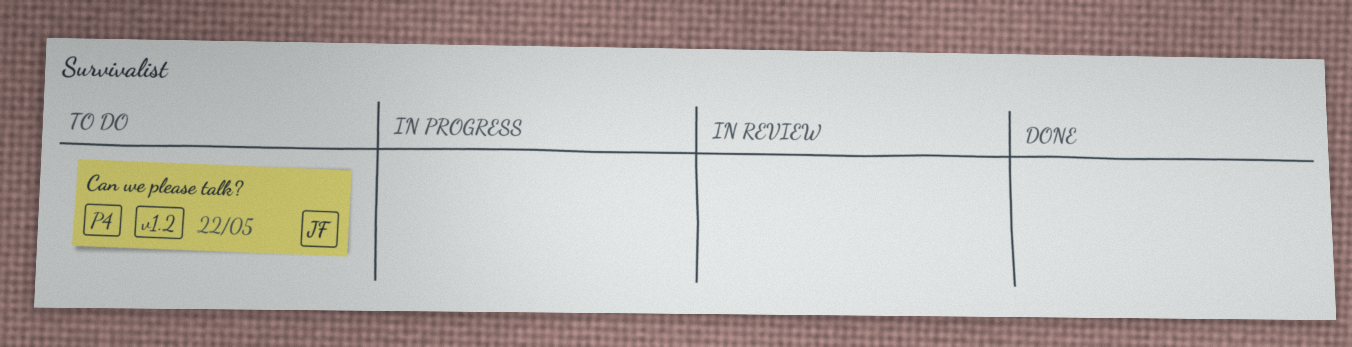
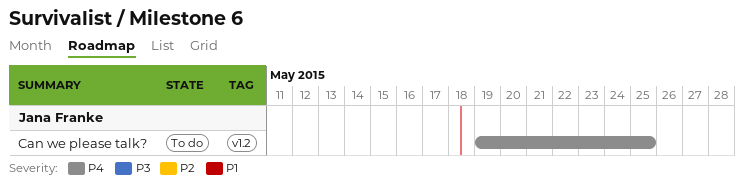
Can we please talk?, due: May 22 -> May 25

